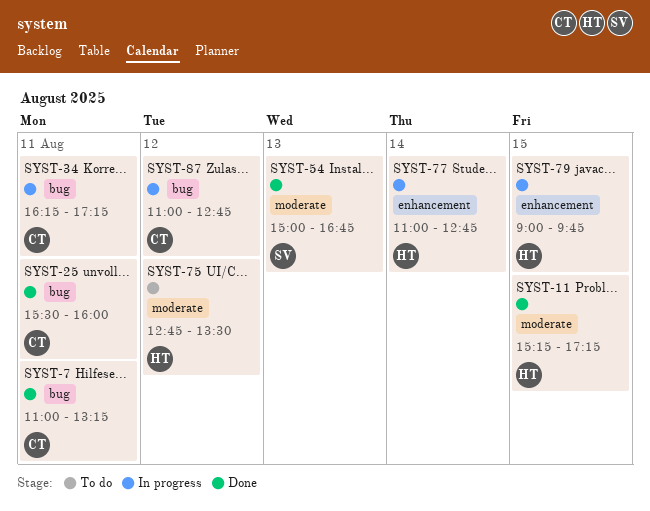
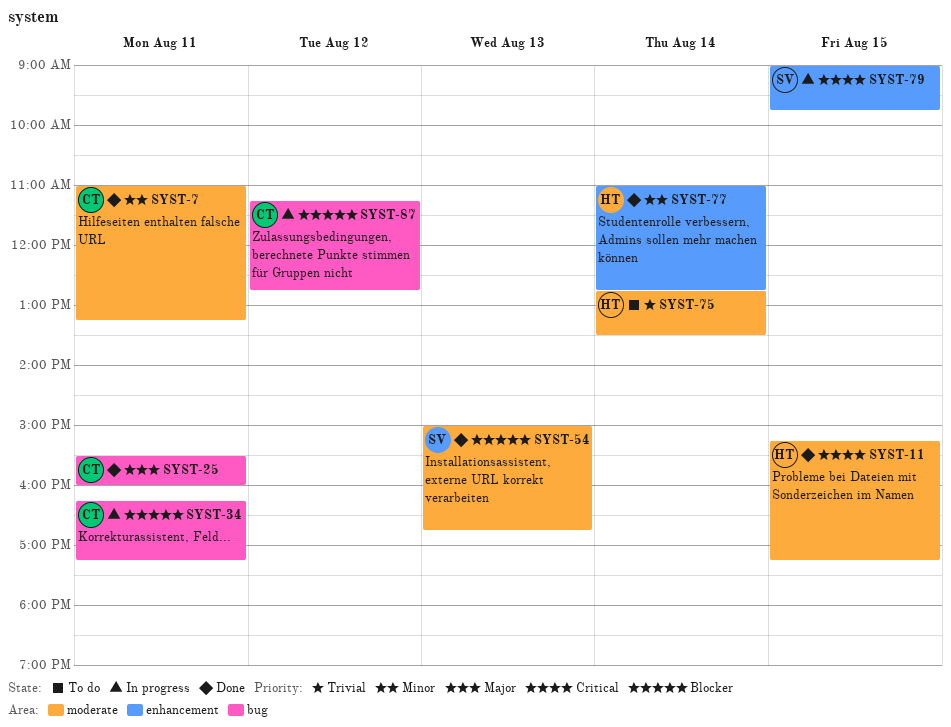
SYST-7, label: bug -> moderate
SYST-75, day: Aug 12 -> Aug 14
SYST-77, status: In progress -> Done
SYST-79, owner: HT -> SV
SYST-87, begins: 11:00 -> 11:15

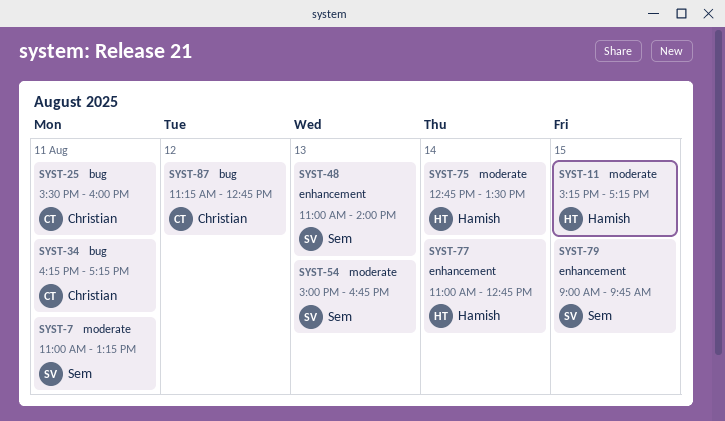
SYST-7, owner: Christian -> Sem
SYST-48: none -> present

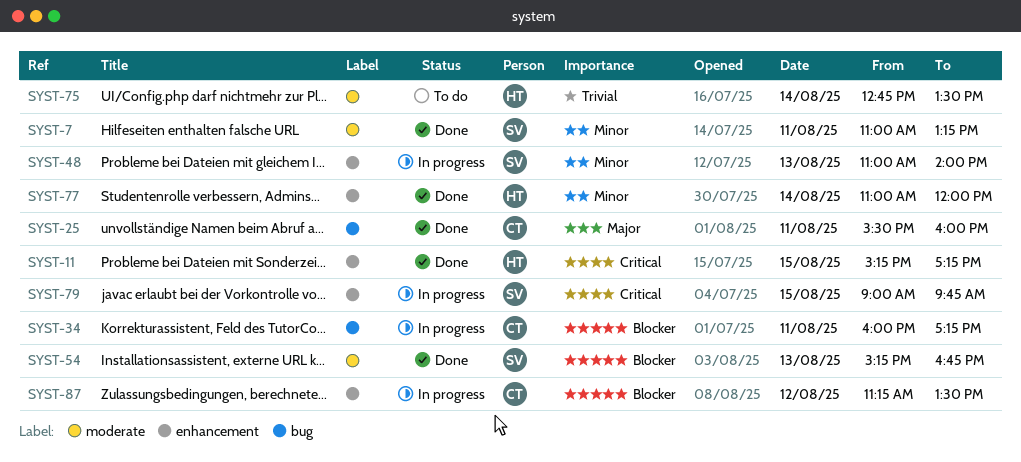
SYST-11, label: moderate -> enhancement
SYST-34, begins: 16:15 -> 16:00
SYST-54, begins: 15:00 -> 15:15
SYST-77, ends: 12:45 -> 12:00
SYST-87, label: bug -> enhancement
SYST-87, ends: 12:45 -> 13:30

